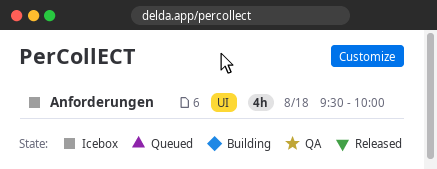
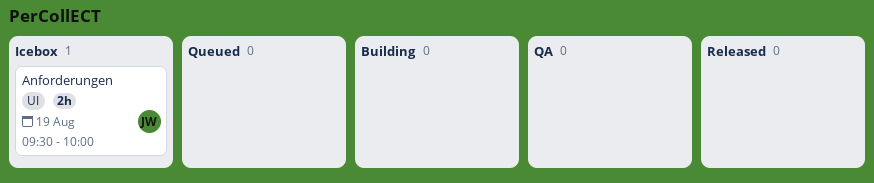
Anforderungen, estimate: 4h -> 2h
Anforderungen, day: Aug 18 -> Aug 19

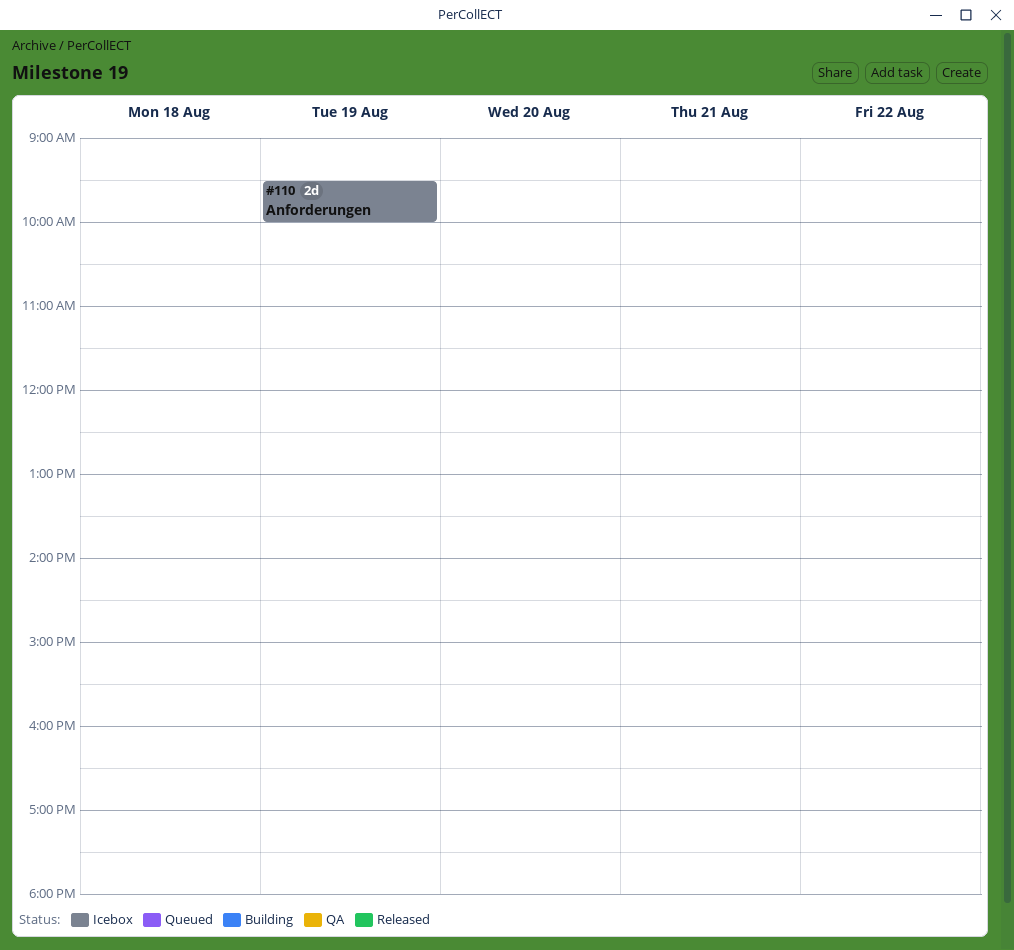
Anforderungen, estimate: 2h -> 2d

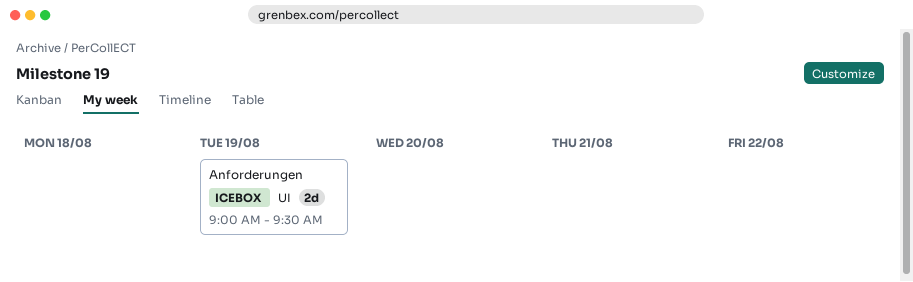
Anforderungen, begins: 09:30 -> 09:00
Anforderungen, ends: 10:00 -> 09:30

